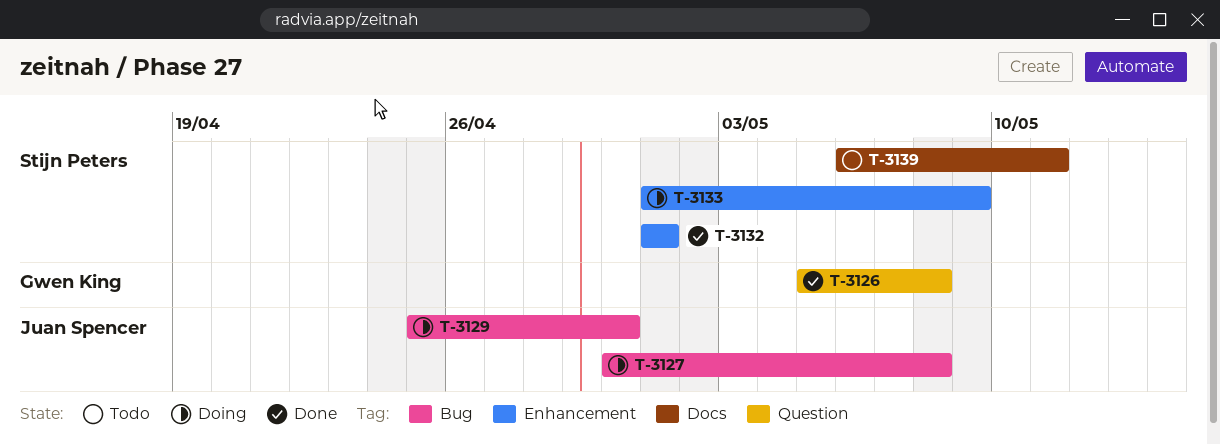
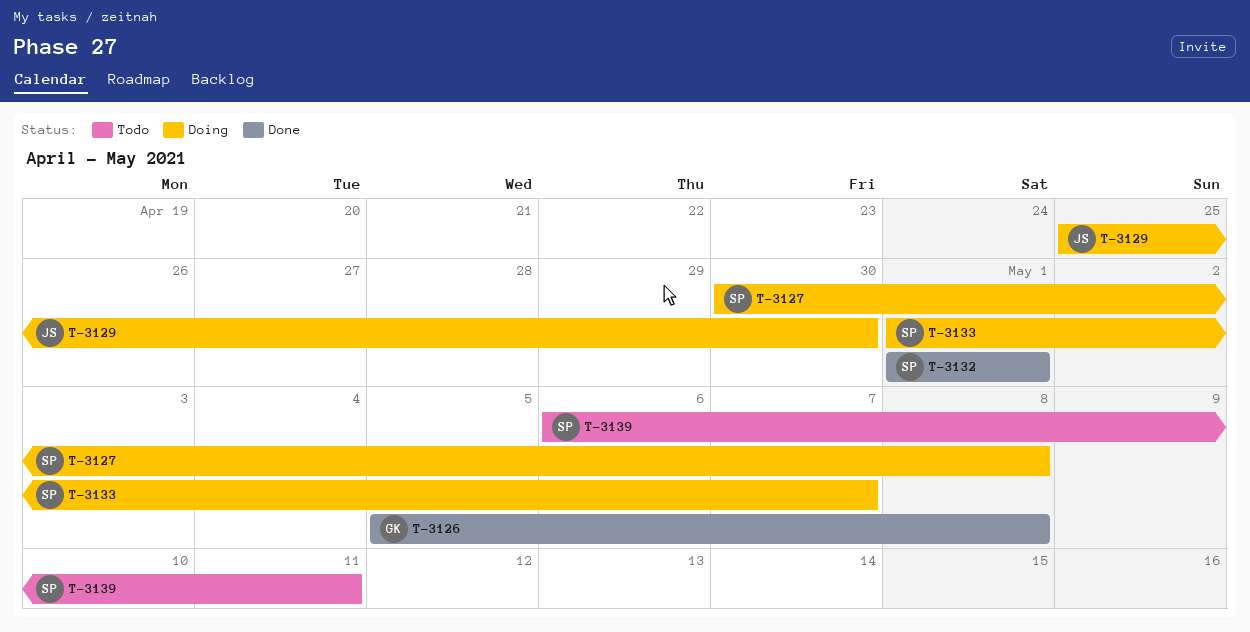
T-3127, owner: Juan Spencer -> Stijn Peters
T-3133, due: May 9 -> May 7

